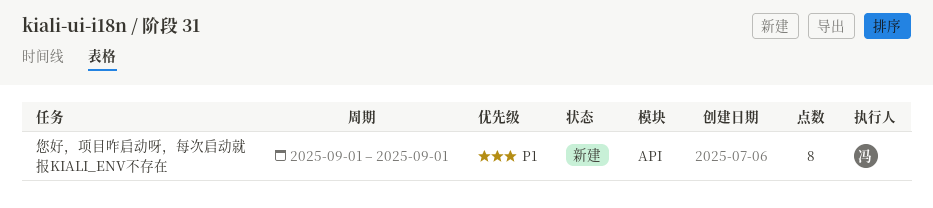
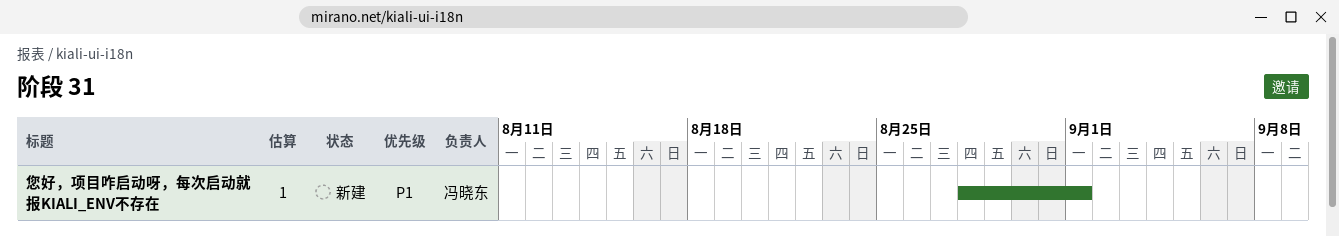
您好，项目咋启动呀，每次启动就报KIALI_ENV不存在, estimate: 8 -> 1
您好，项目咋启动呀，每次启动就报KIALI_ENV不存在, start: Sep 1 -> Aug 28

